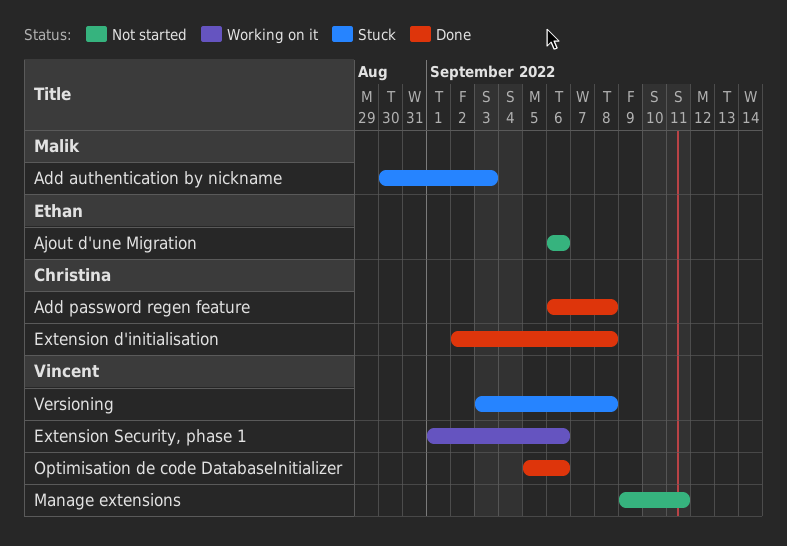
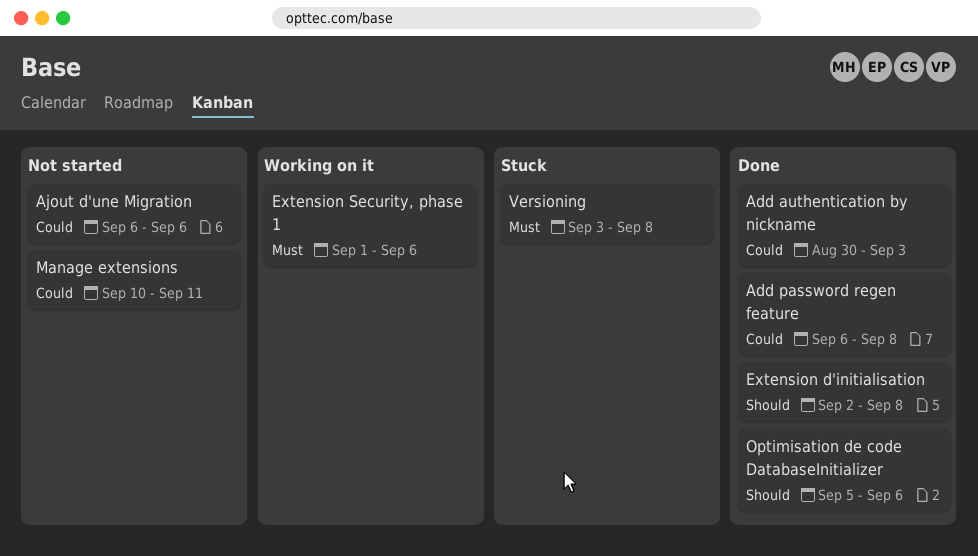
Add authentication by nickname, status: Stuck -> Done
Manage extensions, start: Sep 9 -> Sep 10

